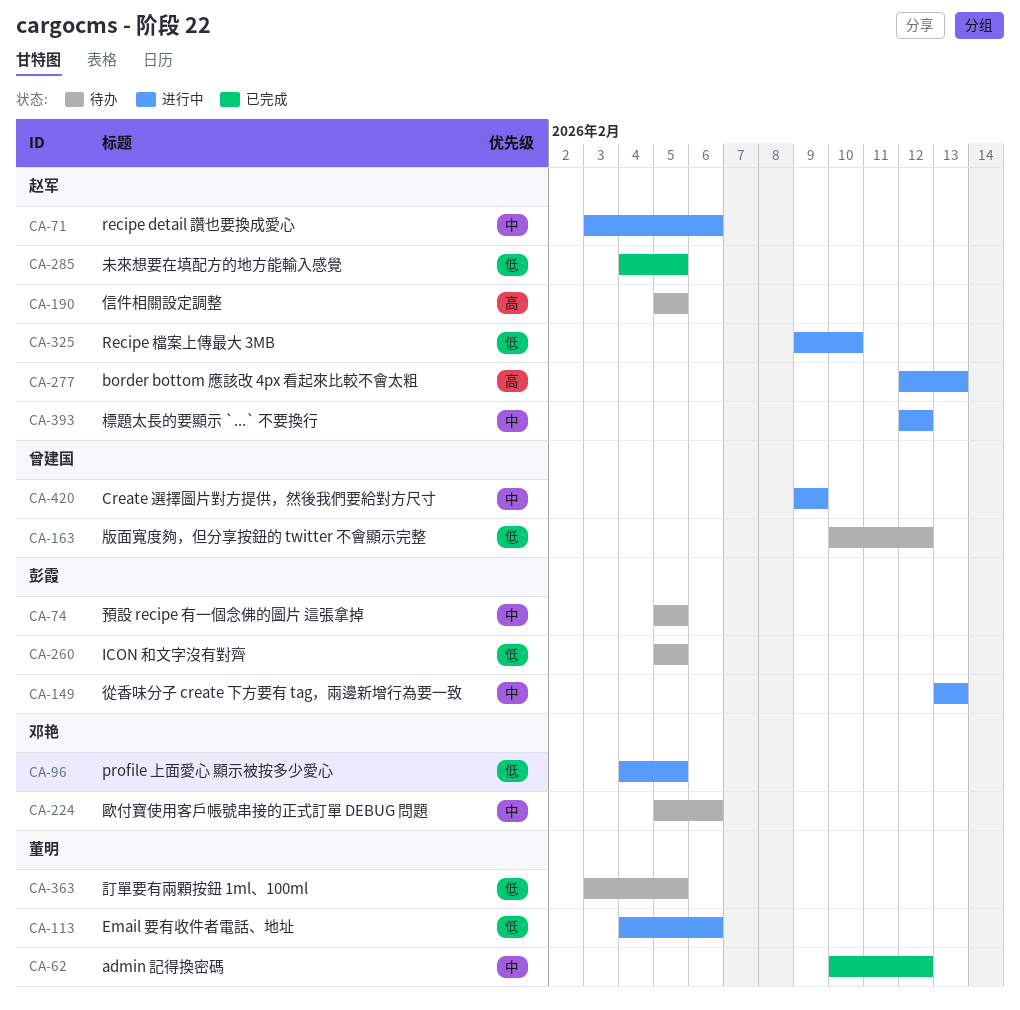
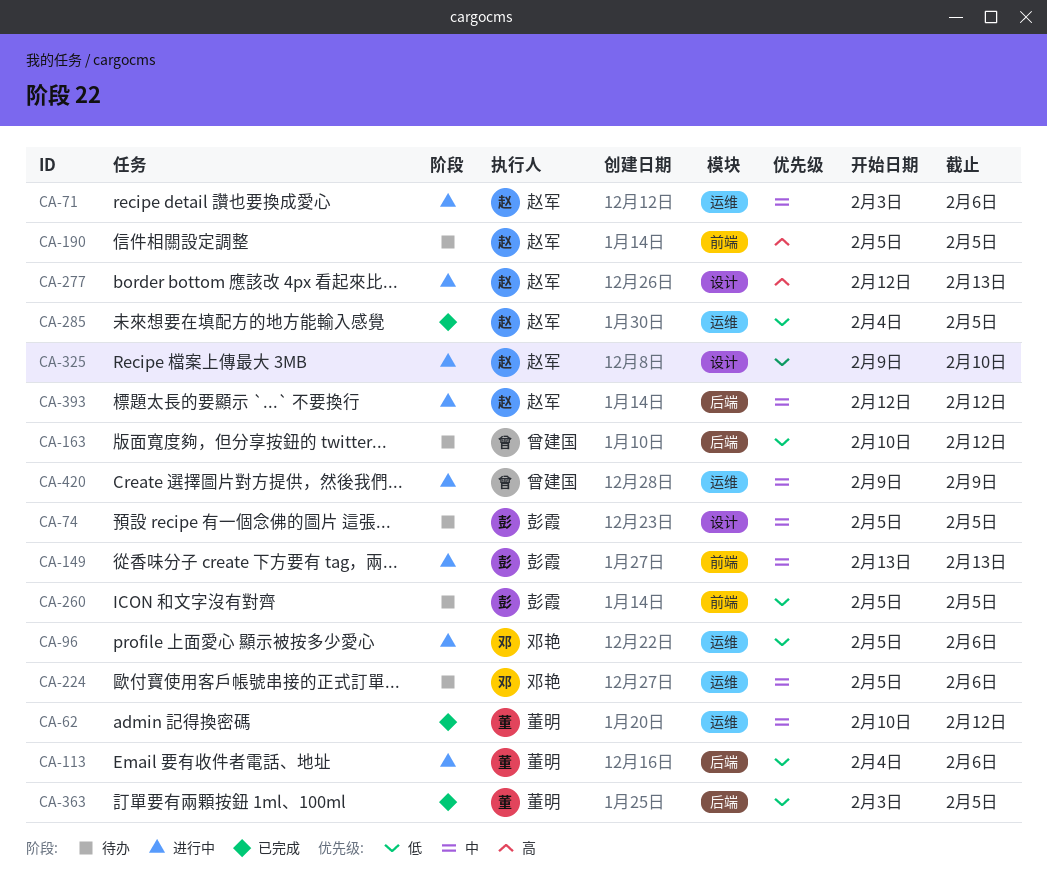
CA-96, start: Feb 4 -> Feb 5
CA-96, due: Feb 5 -> Feb 6
CA-363, status: 待办 -> 已完成

